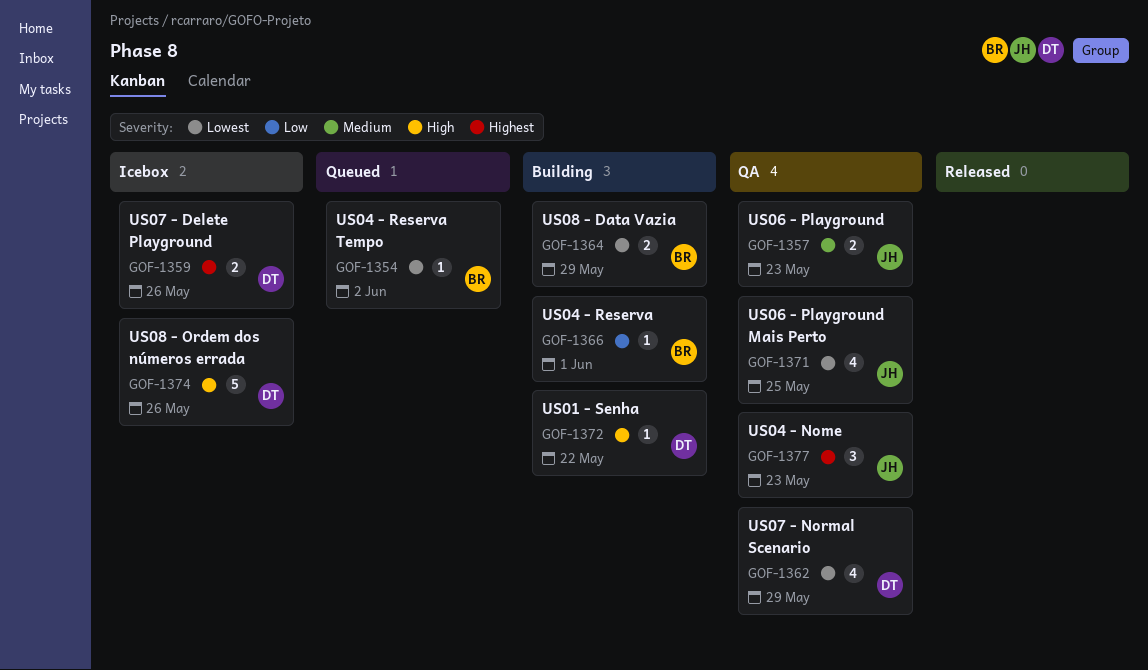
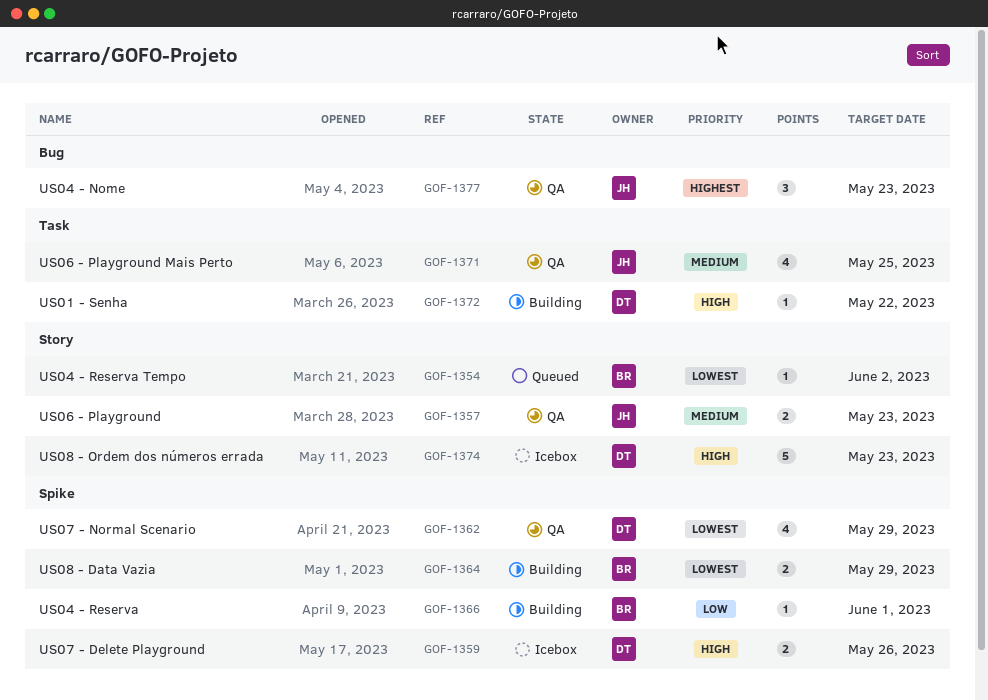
GOF-1359, priority: Highest -> High
GOF-1371, priority: Lowest -> Medium
GOF-1374, due: May 26 -> May 23

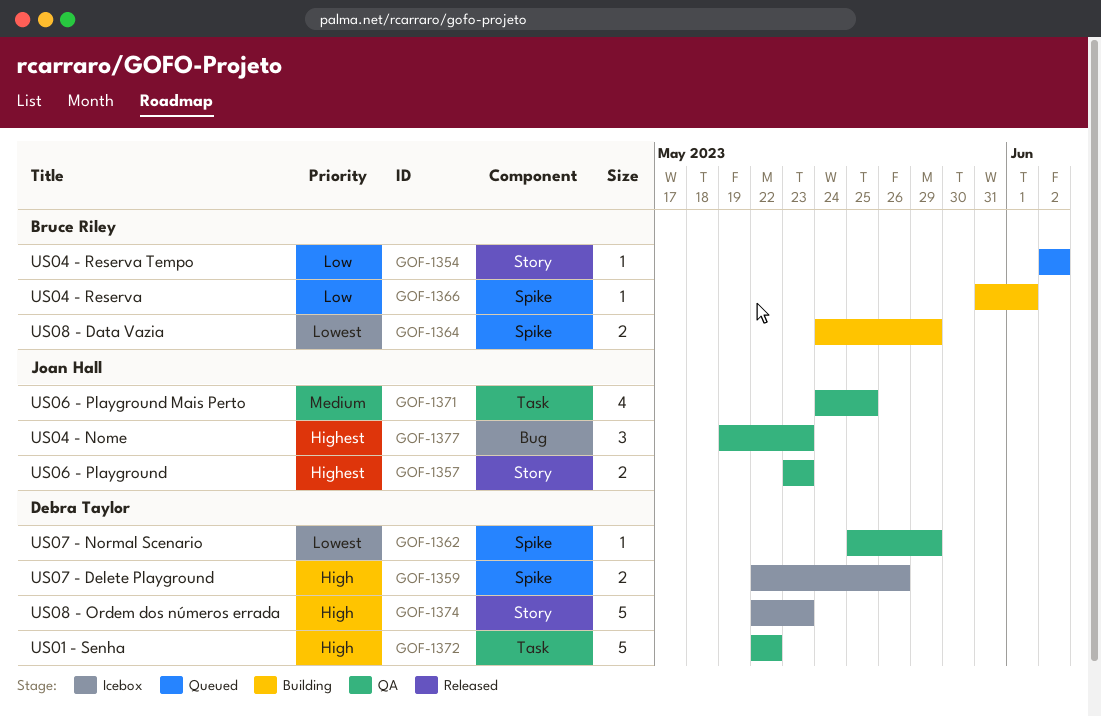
GOF-1354, priority: Lowest -> Low
GOF-1357, priority: Medium -> Highest
GOF-1362, estimate: 4 -> 1
GOF-1372, status: Building -> QA
GOF-1372, estimate: 1 -> 5

